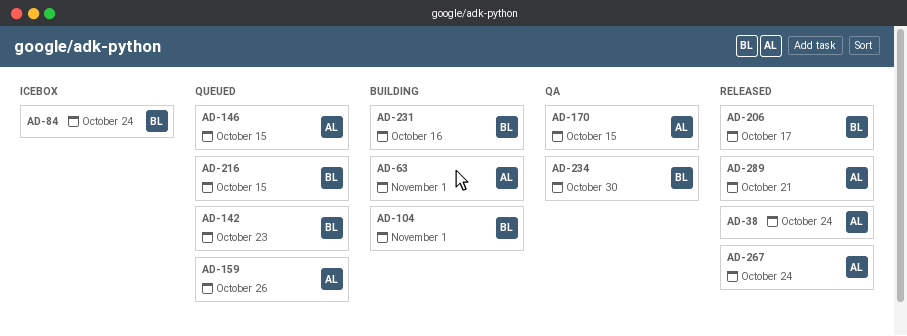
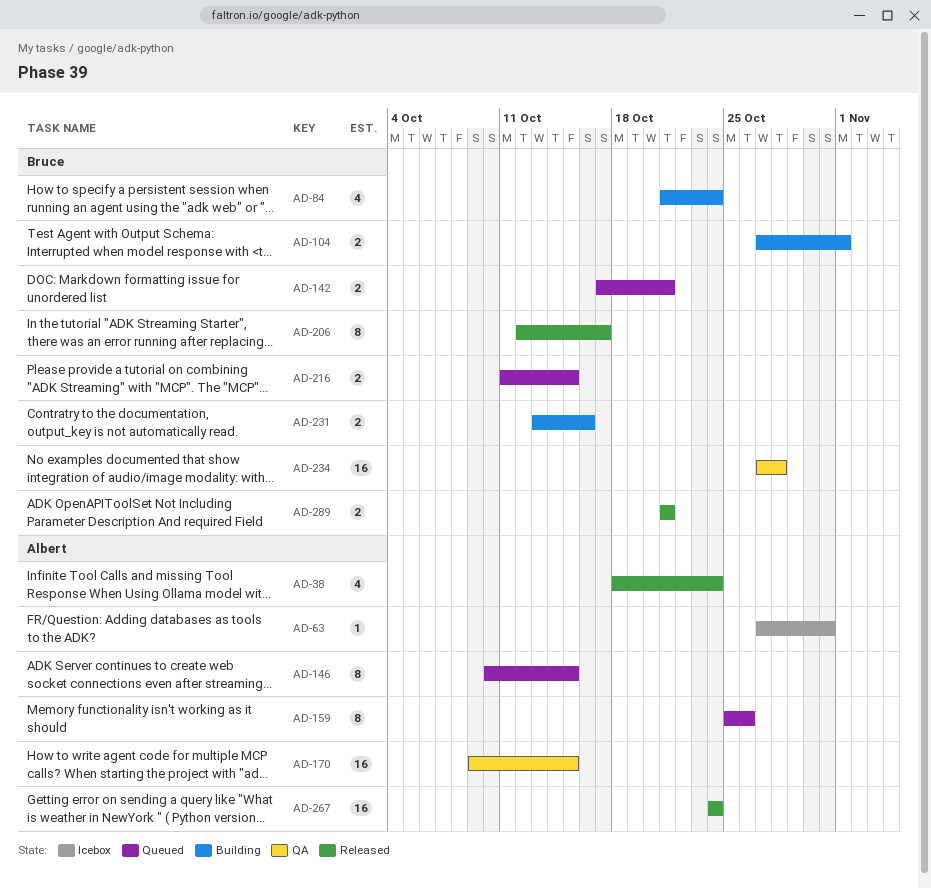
AD-63, status: Building -> Icebox
AD-63, due: Nov 1 -> Oct 31
AD-84, status: Icebox -> Building
AD-142, due: Oct 23 -> Oct 21
AD-234, due: Oct 30 -> Oct 28
AD-289, owner: Albert -> Bruce

